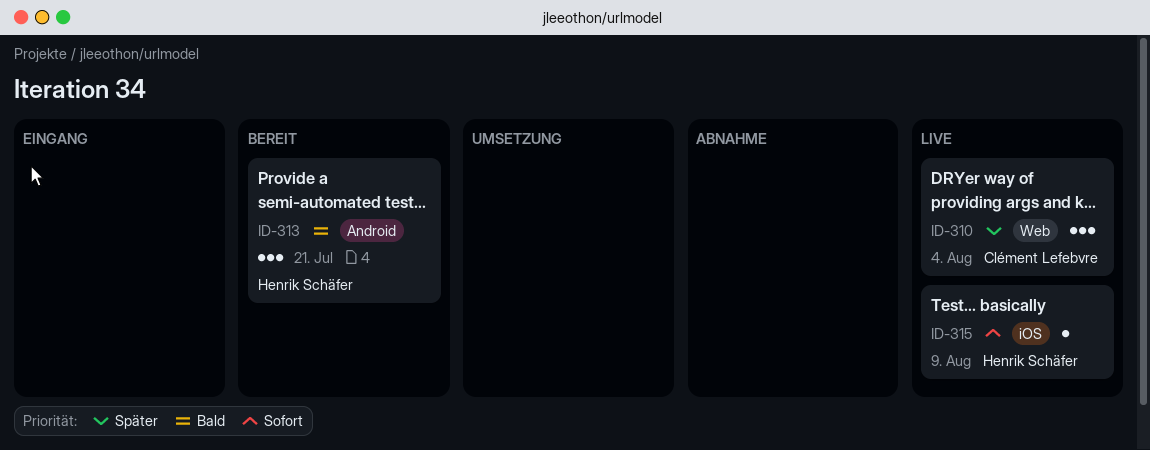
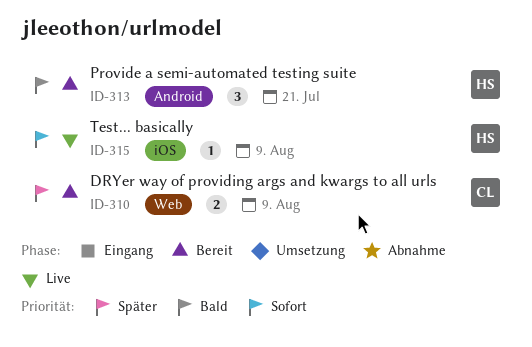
ID-310, status: Live -> Bereit
ID-310, estimate: 3 -> 2
ID-310, due: Aug 4 -> Aug 9

